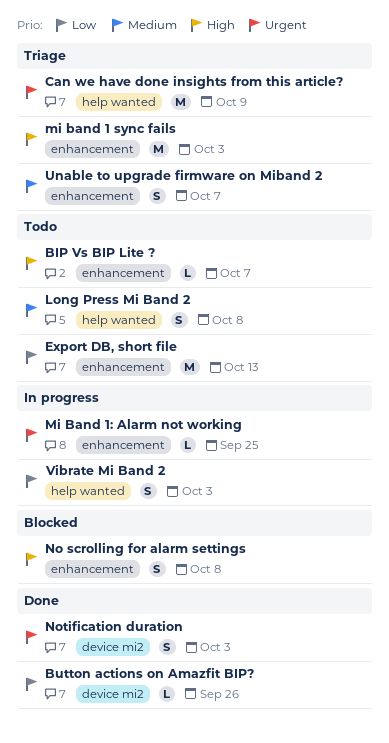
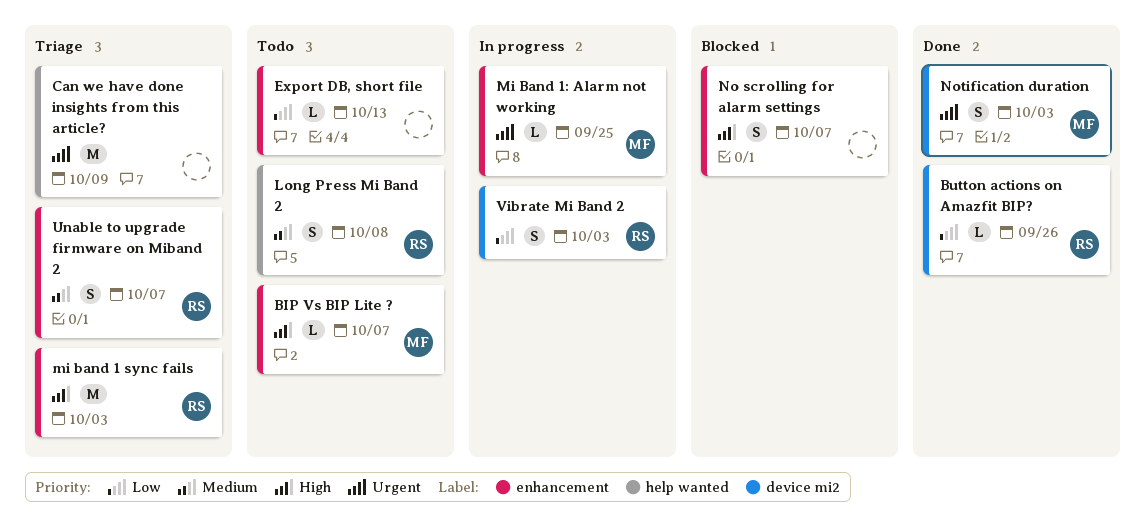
Export DB, short file, estimate: M -> L
No scrolling for alarm settings, due: Oct 8 -> Oct 7
Vibrate Mi Band 2, label: help wanted -> device mi2

